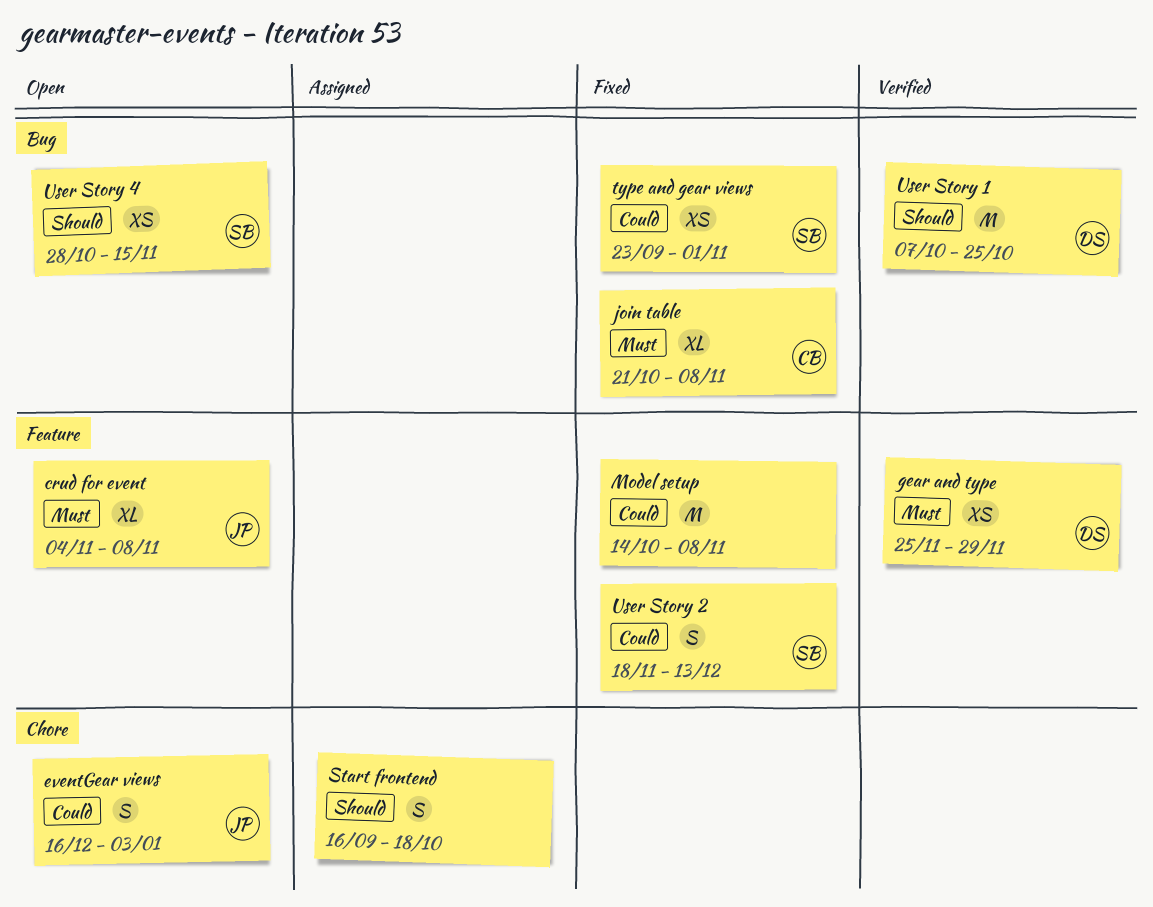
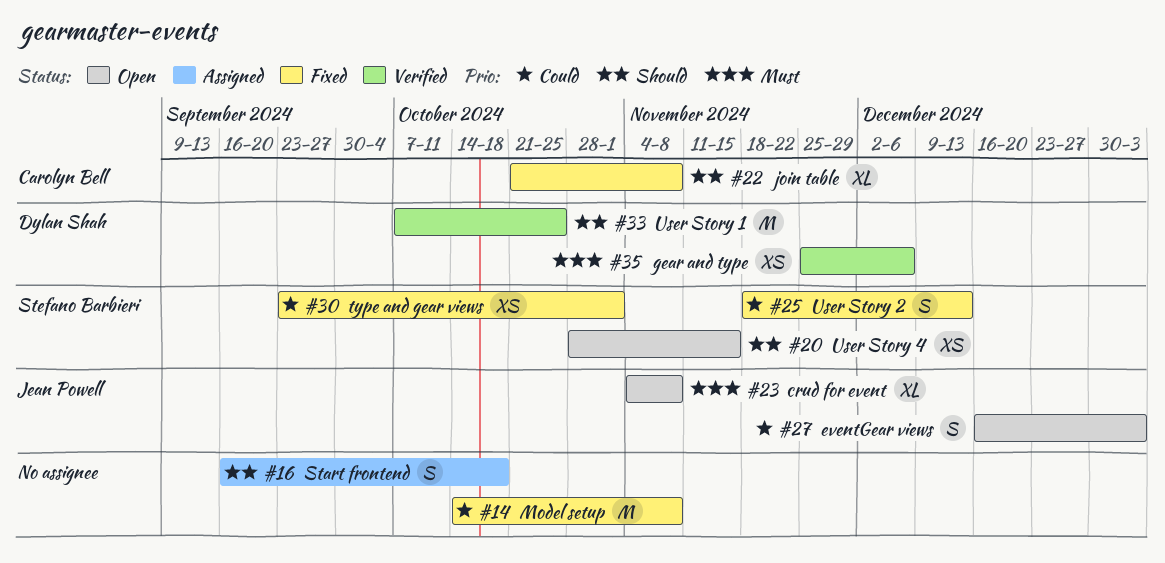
gear and type, due: Nov 29 -> Dec 6
join table, priority: Must -> Should

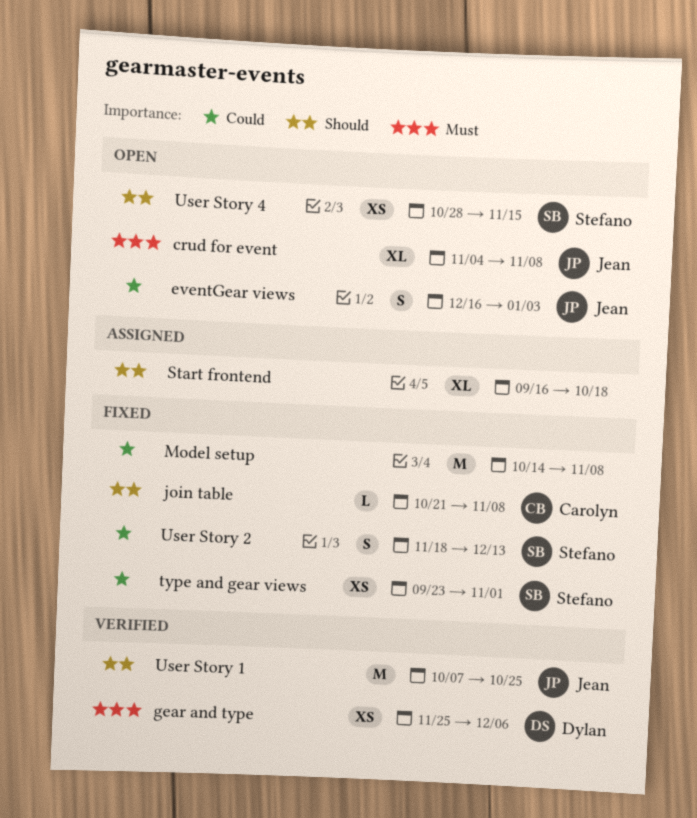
join table, estimate: XL -> L
Start frontend, estimate: S -> XL
User Story 1, owner: Dylan Shah -> Jean Powell

